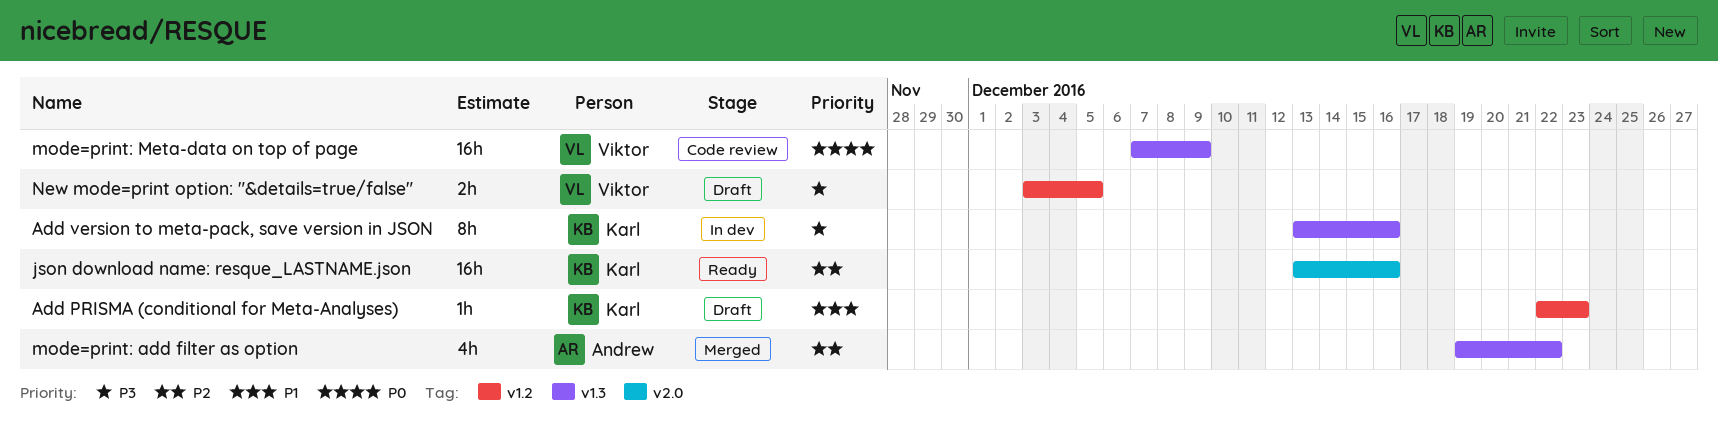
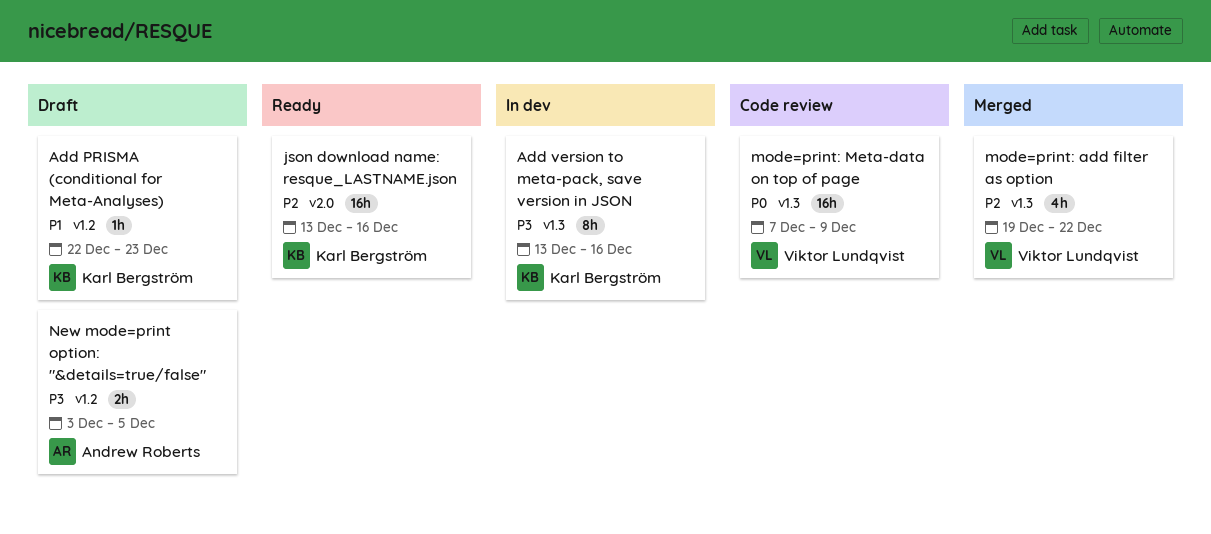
mode=print: add filter as option, owner: Andrew Roberts -> Viktor Lundqvist
New mode=print option: "&details=true/false", owner: Viktor Lundqvist -> Andrew Roberts

